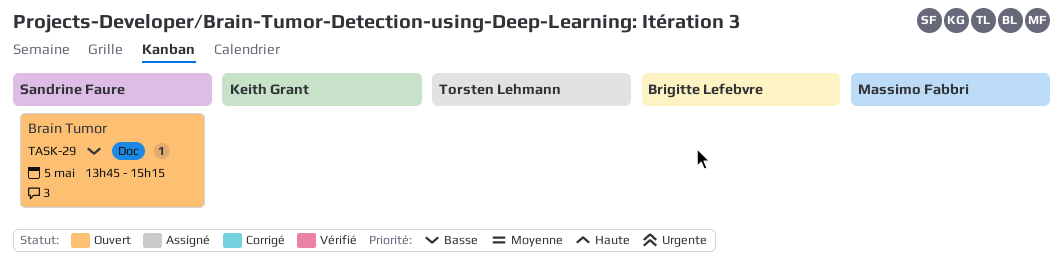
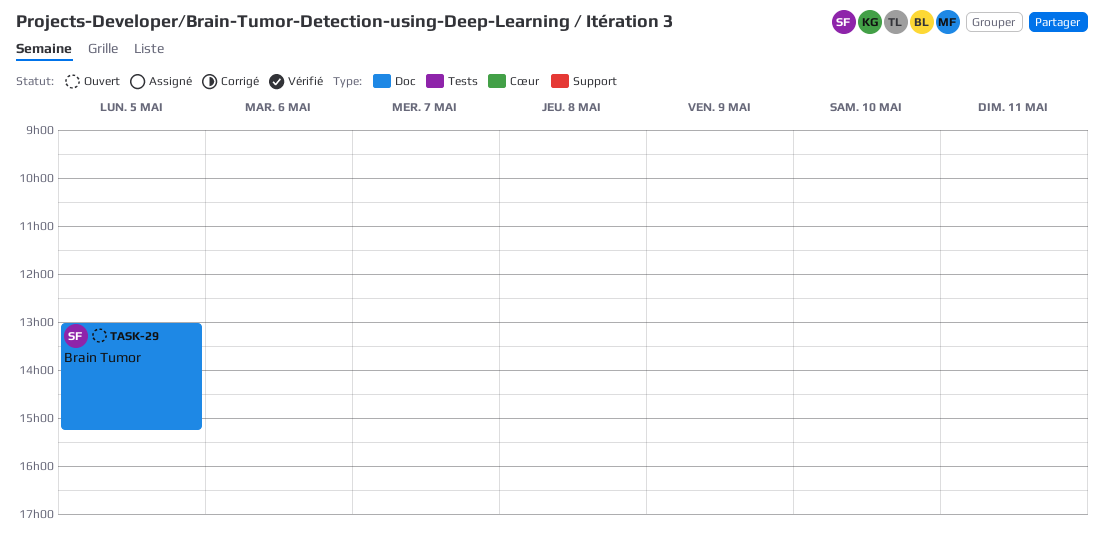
TASK-29, begins: 13:45 -> 13:00

